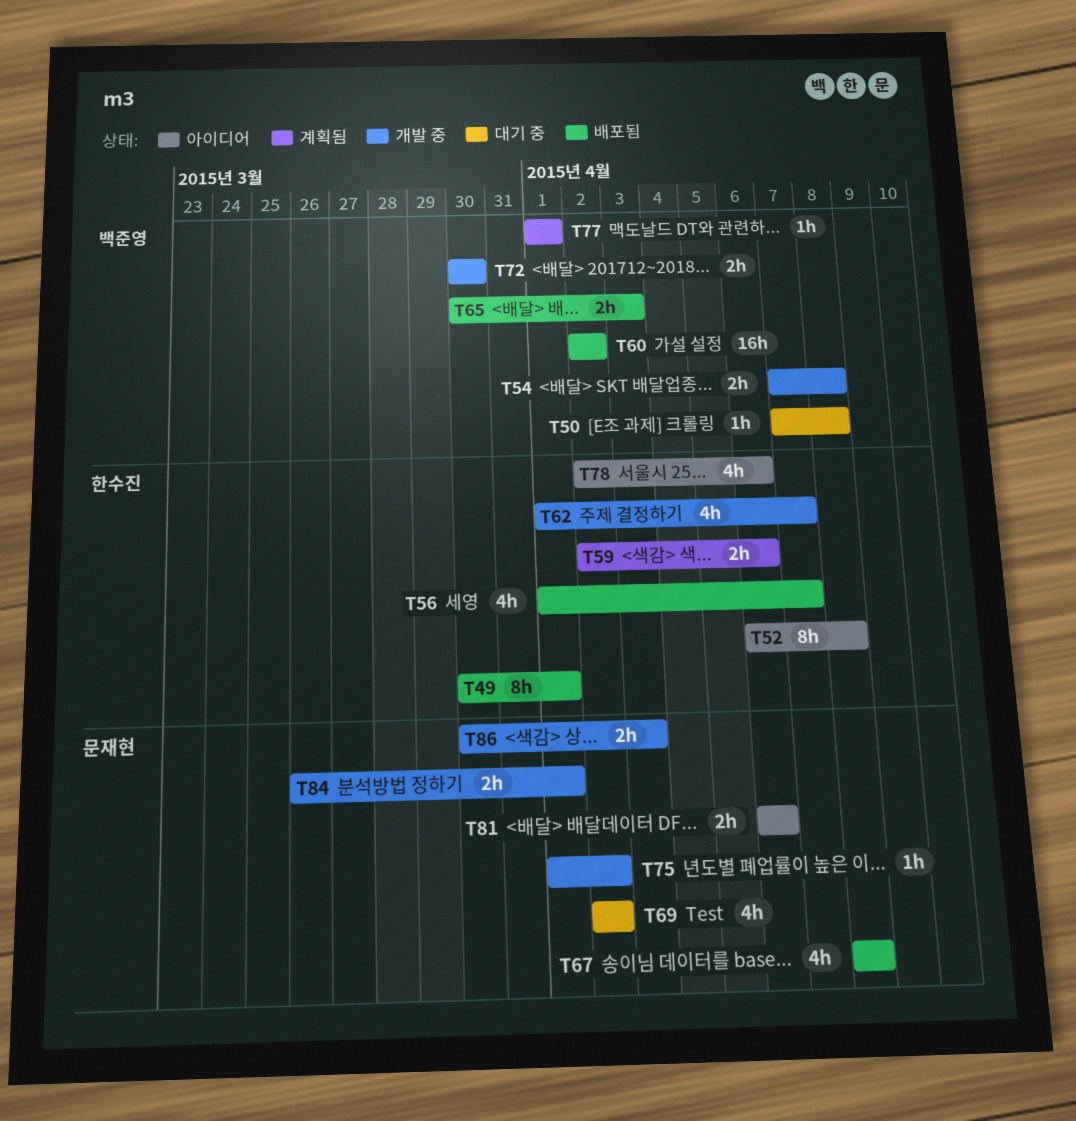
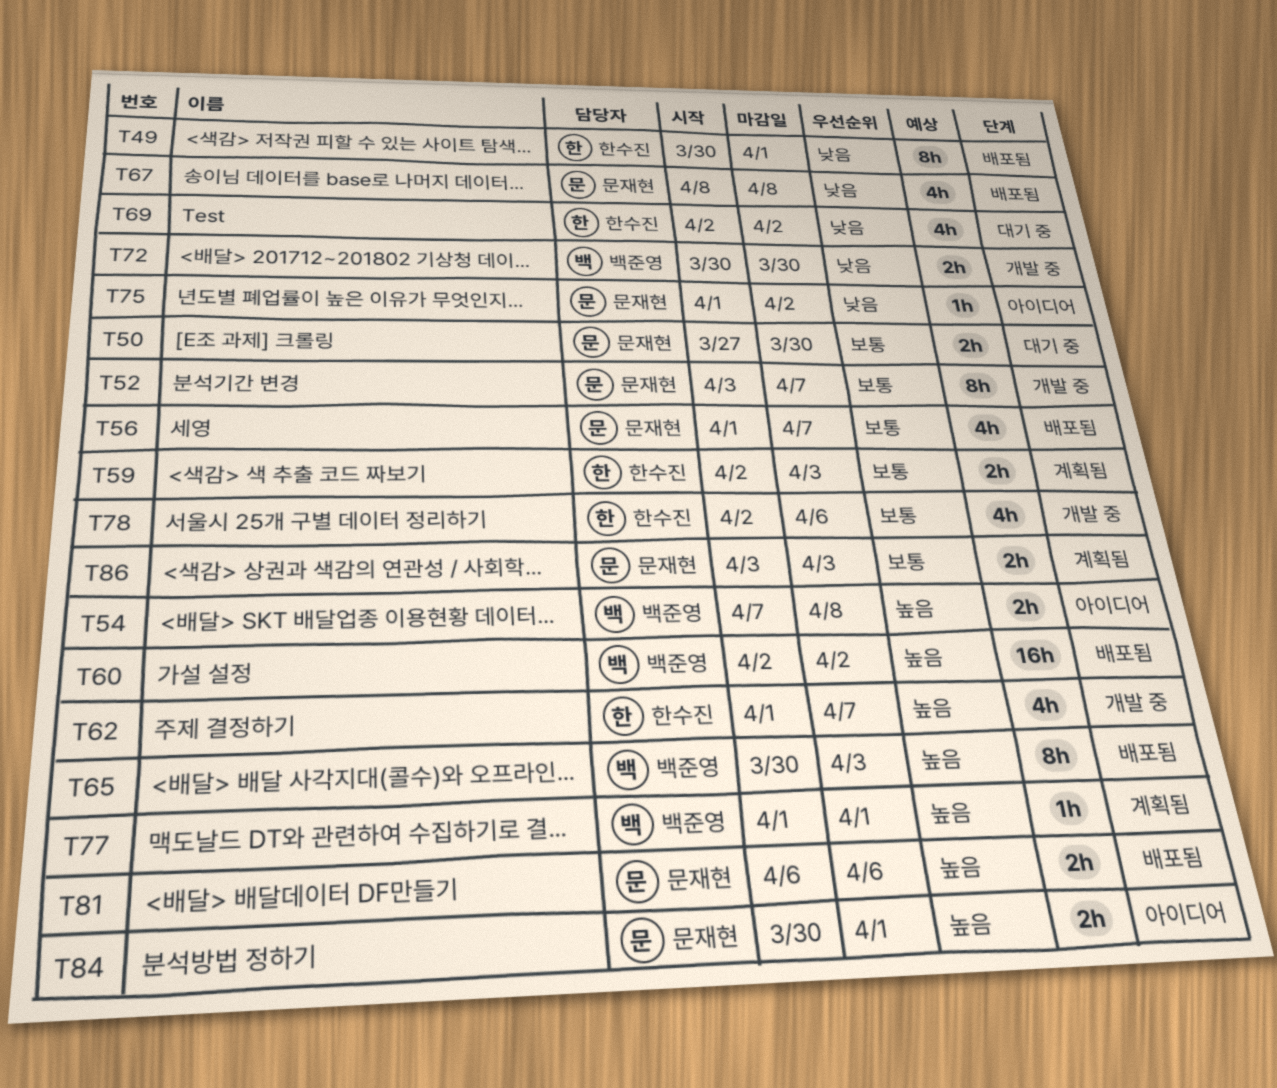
T50, owner: 백준영 -> 문재현
T50, estimate: 1h -> 2h
T50, start: Apr 7 -> Mar 27
T50, due: Apr 8 -> Mar 30
T52, status: 아이디어 -> 개발 중
T52, owner: 한수진 -> 문재현
T52, start: Apr 6 -> Apr 3
T52, due: Apr 8 -> Apr 7
T54, status: 개발 중 -> 아이디어
T56, owner: 한수진 -> 문재현
T59, due: Apr 6 -> Apr 3
T65, estimate: 2h -> 8h
T69, owner: 문재현 -> 한수진
T75, status: 개발 중 -> 아이디어
T78, status: 아이디어 -> 개발 중
T81, status: 아이디어 -> 배포됨
T84, status: 개발 중 -> 아이디어
T84, start: Mar 26 -> Mar 30
T86, status: 개발 중 -> 계획됨
T86, start: Mar 30 -> Apr 3

